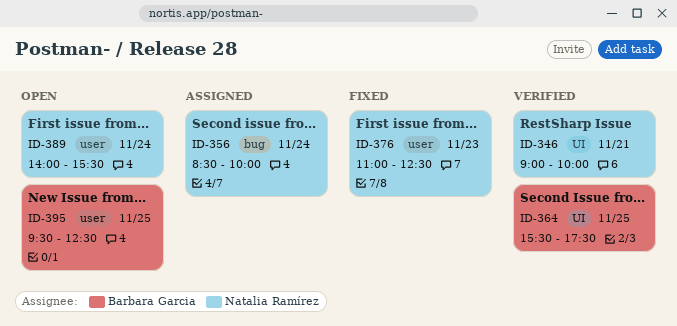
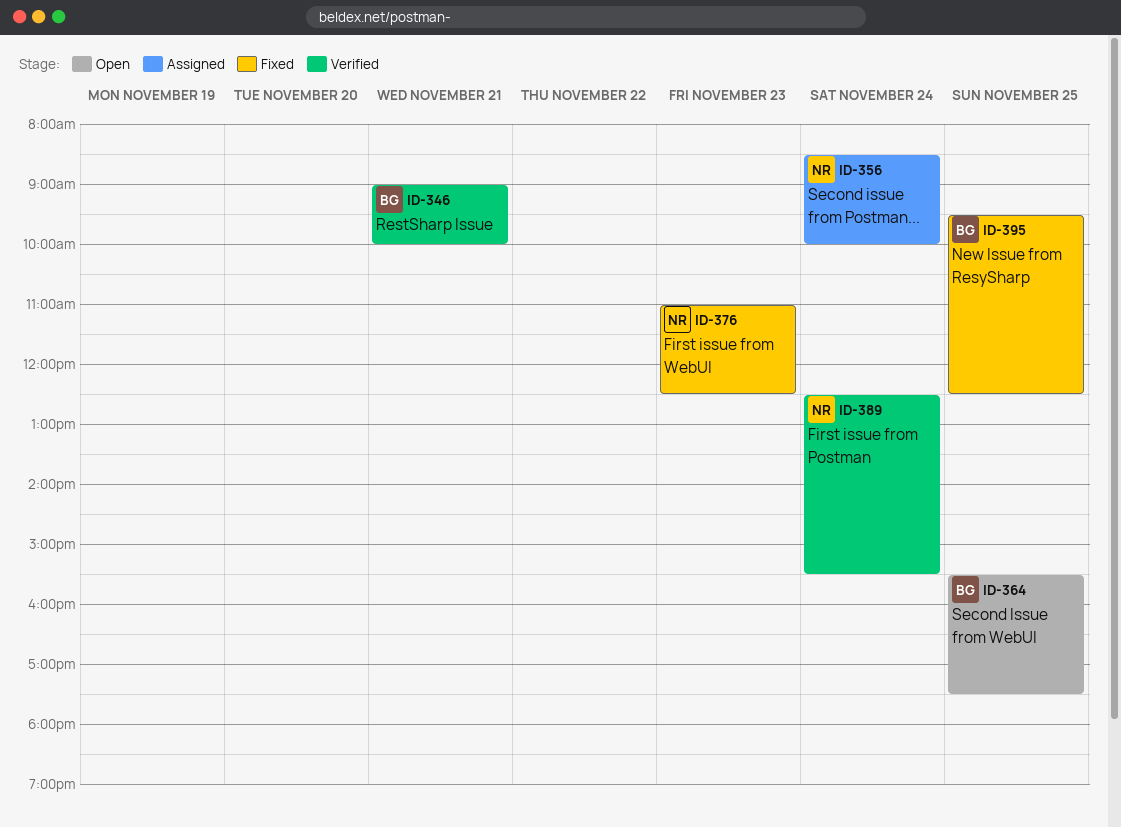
ID-346, owner: Natalia Ramírez -> Barbara Garcia
ID-364, status: Verified -> Open
ID-389, status: Open -> Verified
ID-389, begins: 14:00 -> 12:30
ID-395, status: Open -> Fixed

